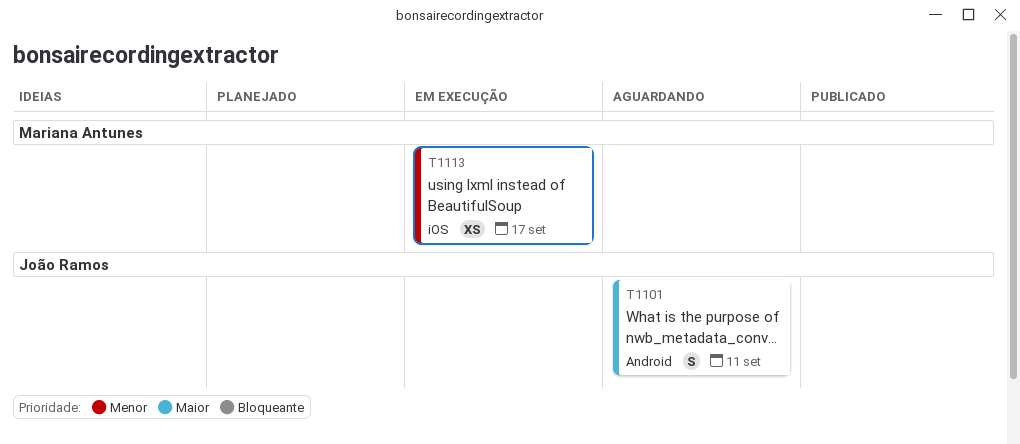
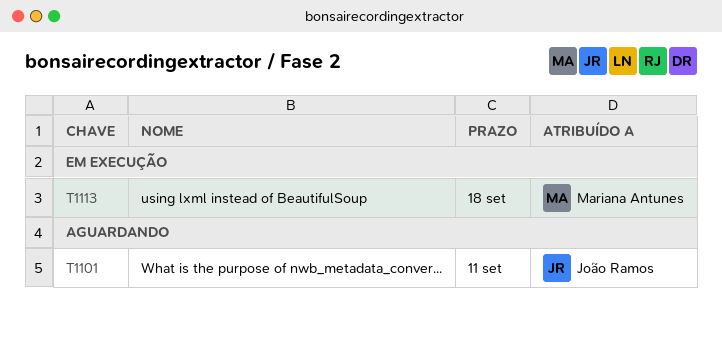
T1113, due: Sep 17 -> Sep 18

